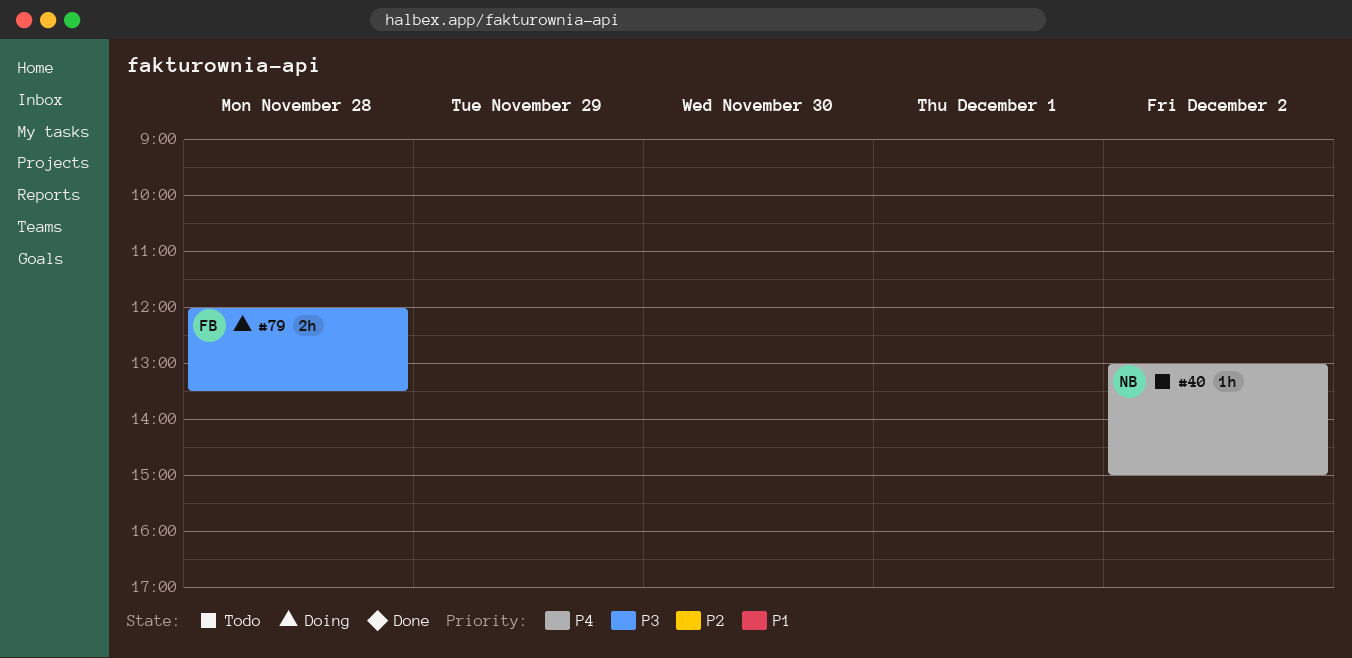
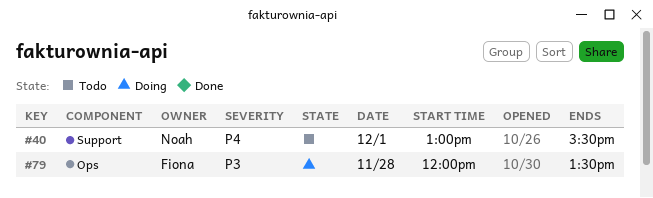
#40, day: Dec 2 -> Dec 1
#40, ends: 15:00 -> 15:30

